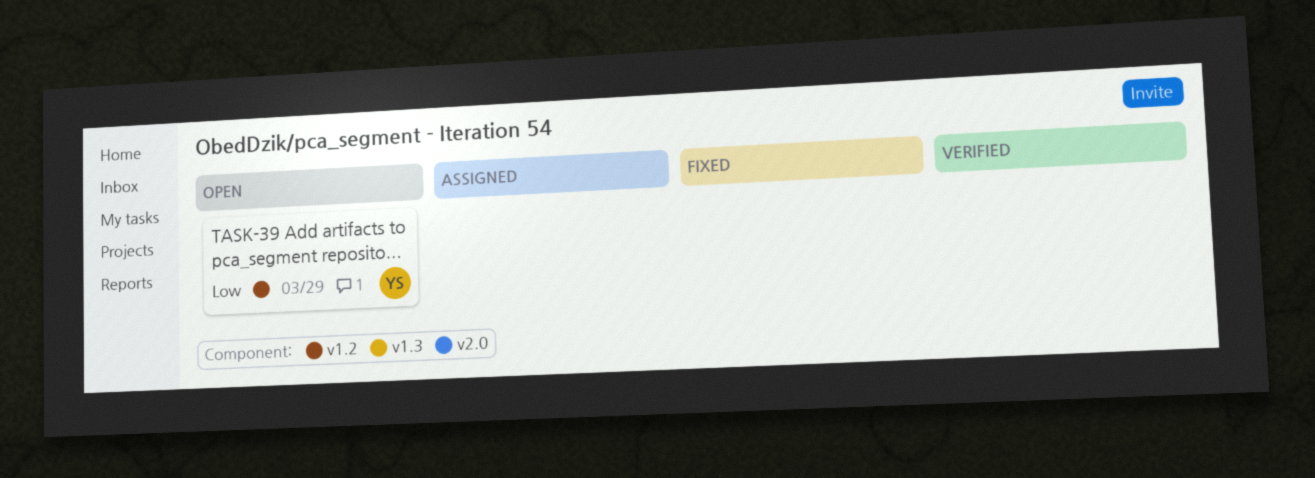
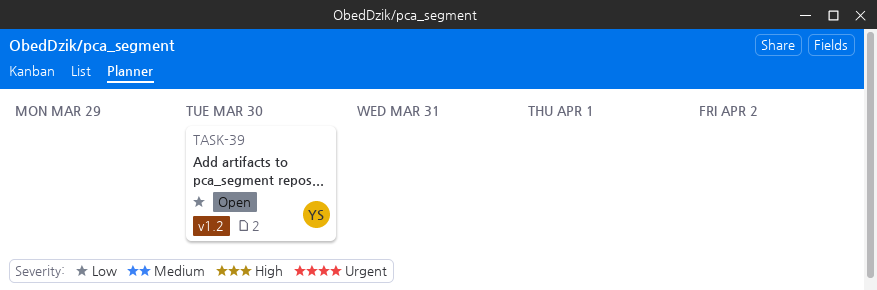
TASK-39, due: Mar 29 -> Mar 30

